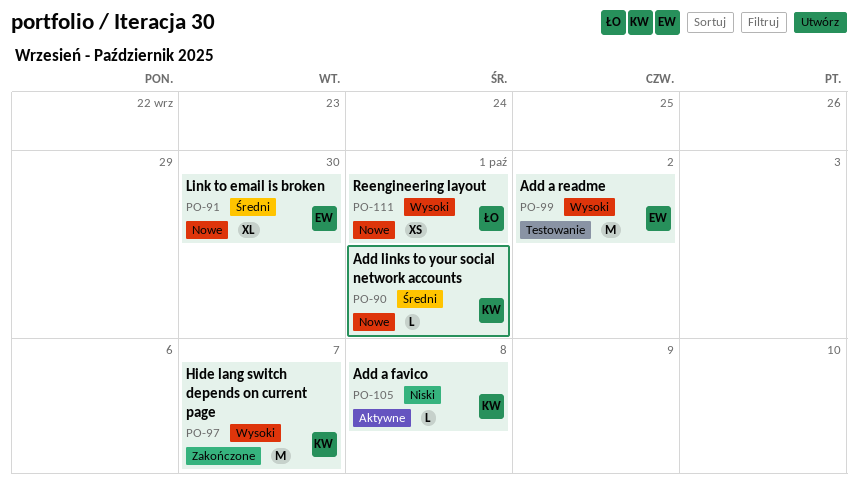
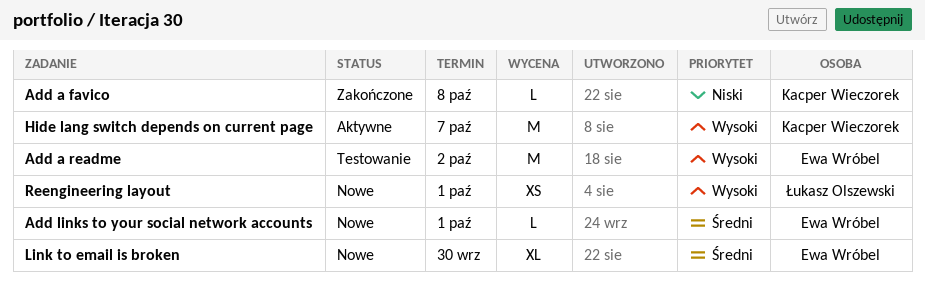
Add a favico, status: Aktywne -> Zakończone
Add links to your social network accounts, owner: Kacper Wieczorek -> Ewa Wróbel
Hide lang switch depends on current page, status: Zakończone -> Aktywne

